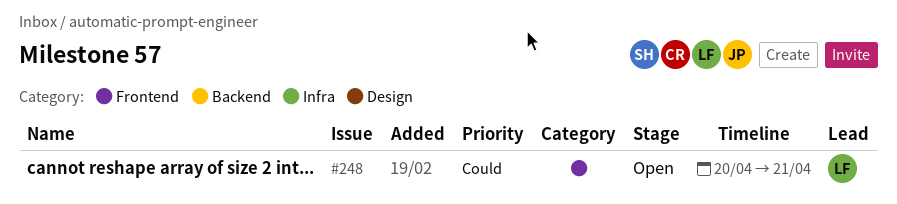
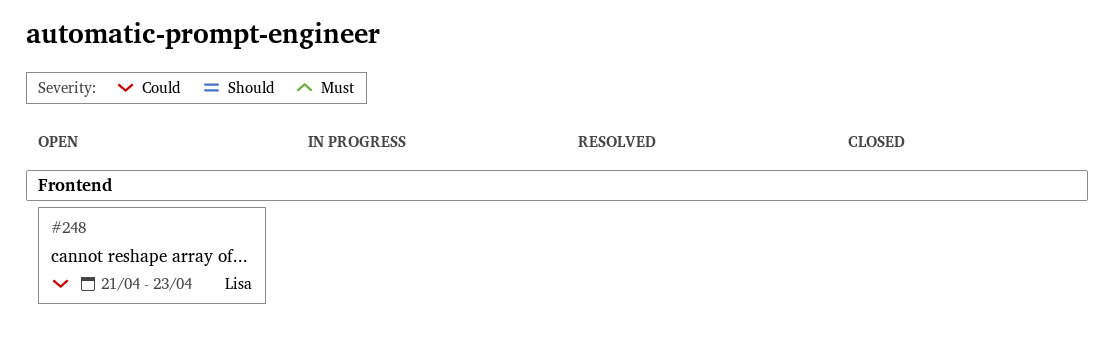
#248, start: Apr 20 -> Apr 21
#248, due: Apr 21 -> Apr 23

